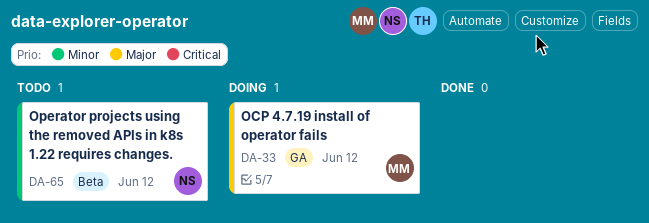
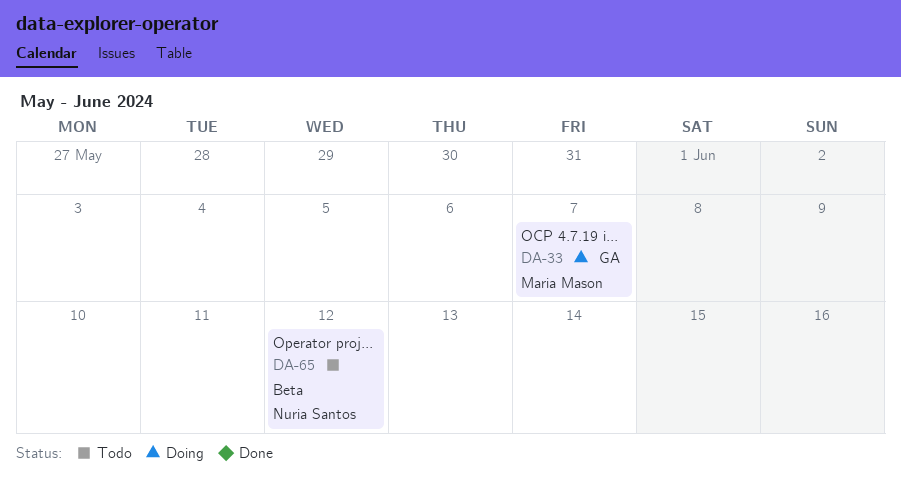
DA-33, due: Jun 12 -> Jun 7

